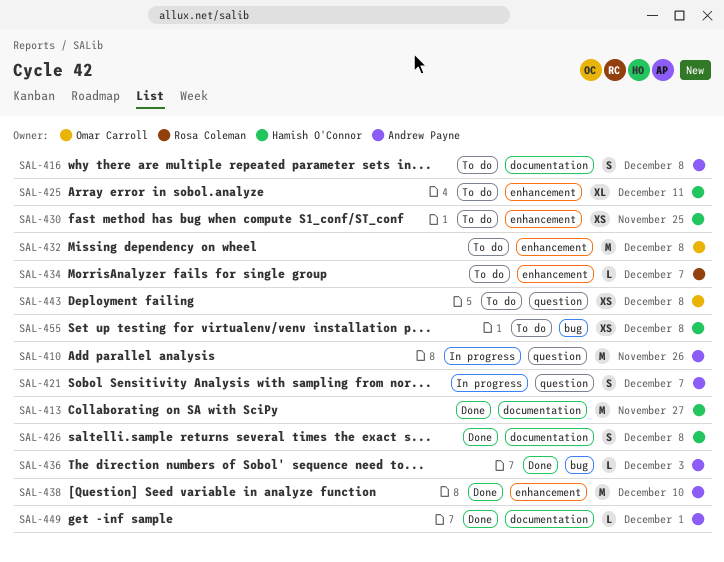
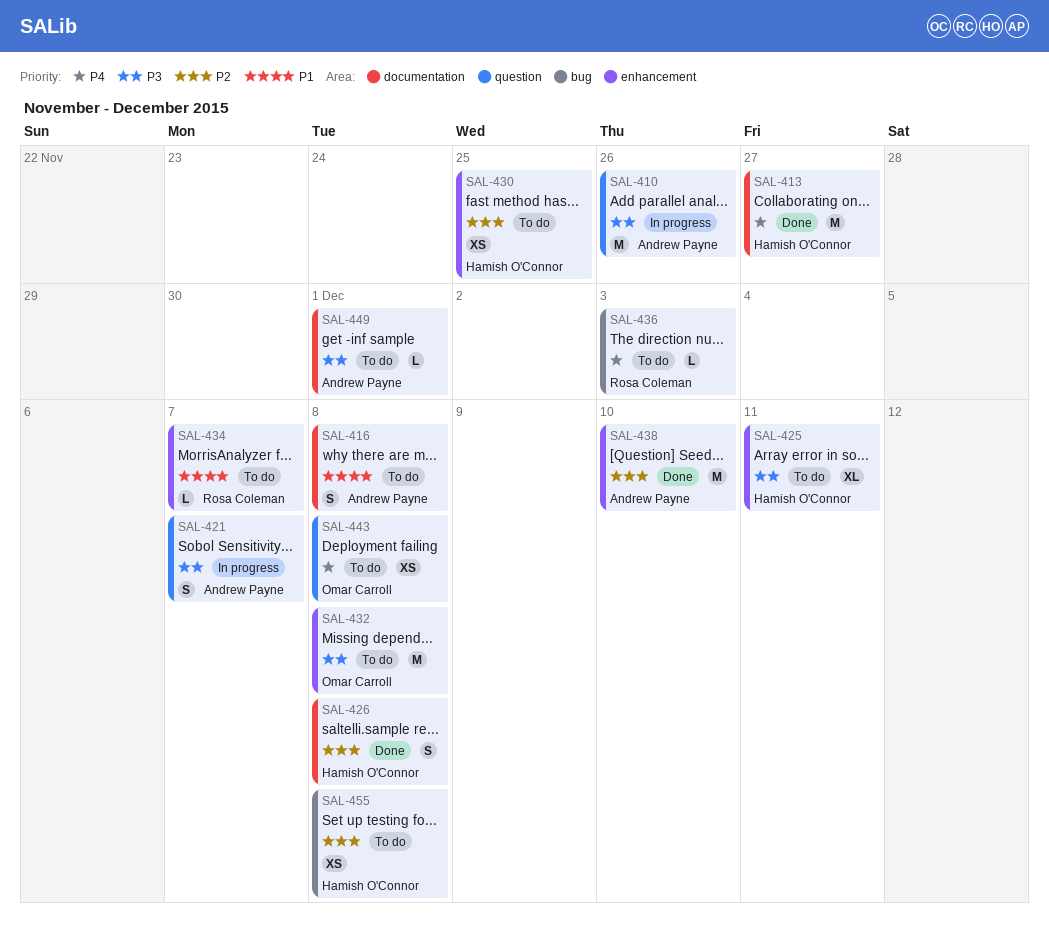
SAL-436, status: Done -> To do
SAL-436, owner: Andrew Payne -> Rosa Coleman
SAL-449, status: Done -> To do

